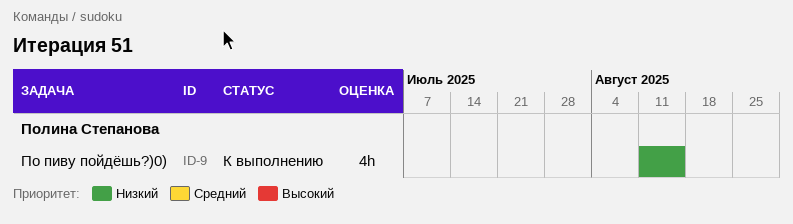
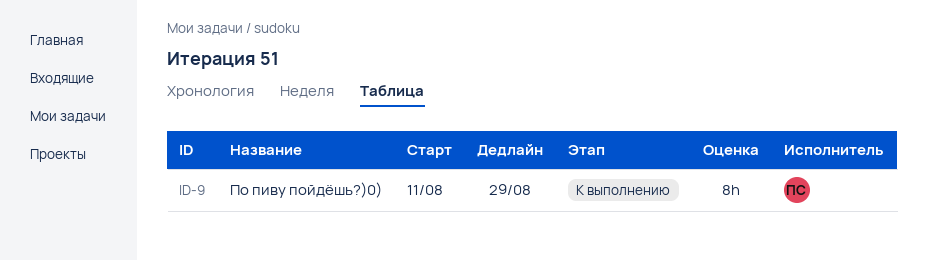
ID-9, estimate: 4h -> 8h
ID-9, due: Aug 15 -> Aug 29

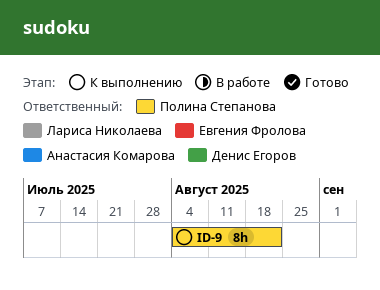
ID-9, start: Aug 11 -> Aug 4
ID-9, due: Aug 29 -> Aug 22

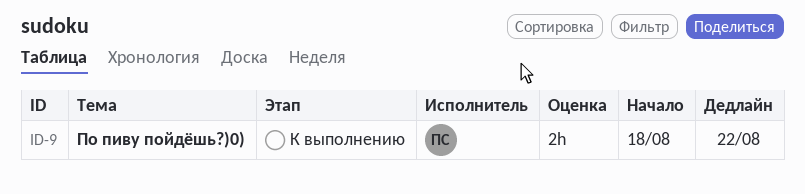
ID-9, estimate: 8h -> 2h
ID-9, start: Aug 4 -> Aug 18

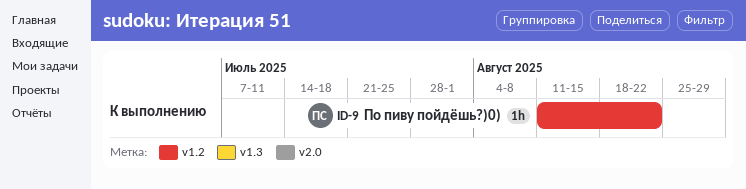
ID-9, estimate: 2h -> 1h
ID-9, start: Aug 18 -> Aug 11

